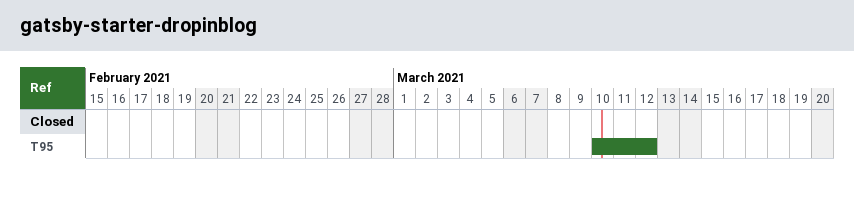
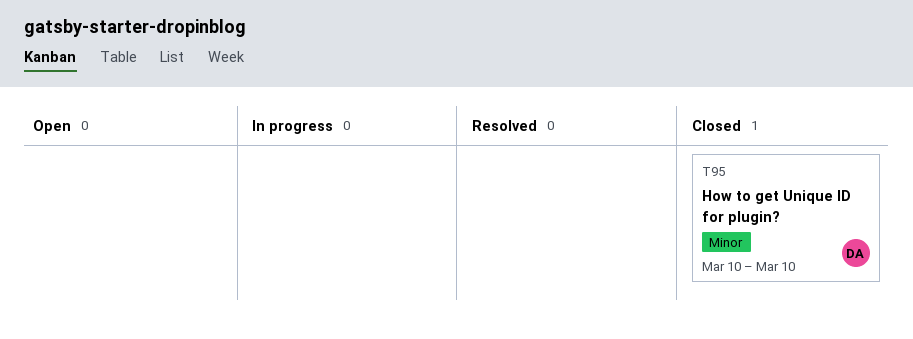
T95, due: Mar 12 -> Mar 10

